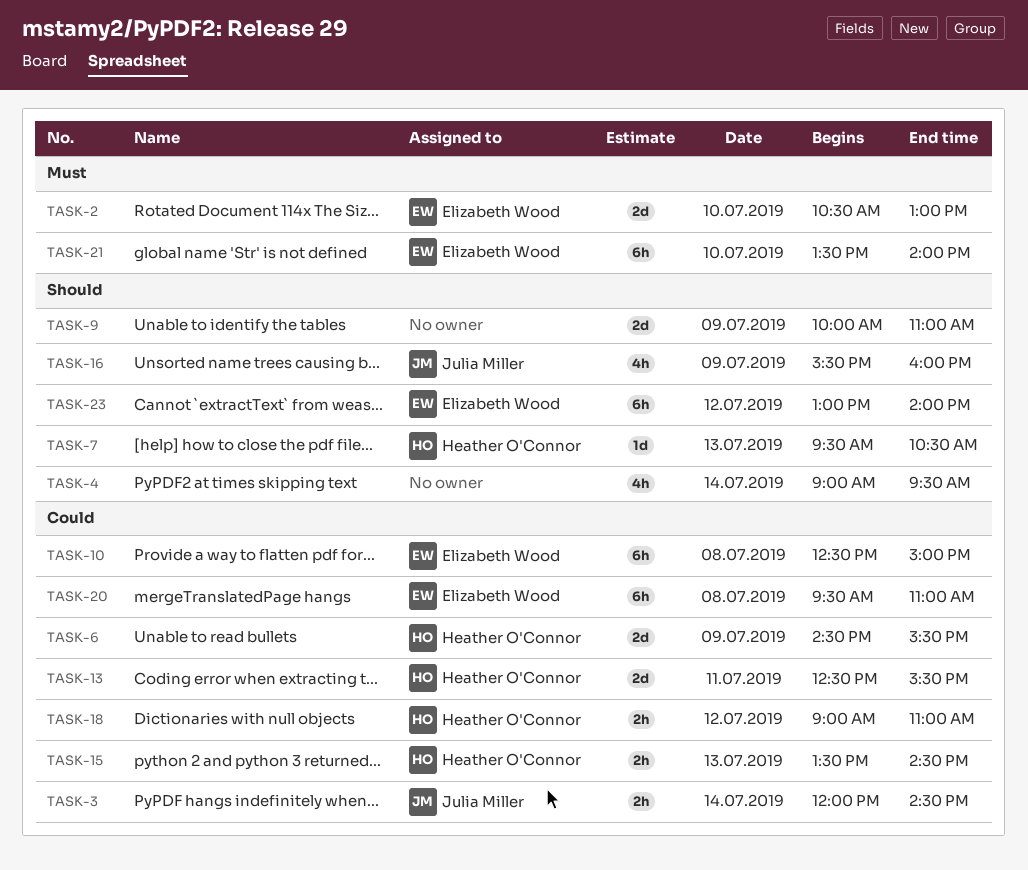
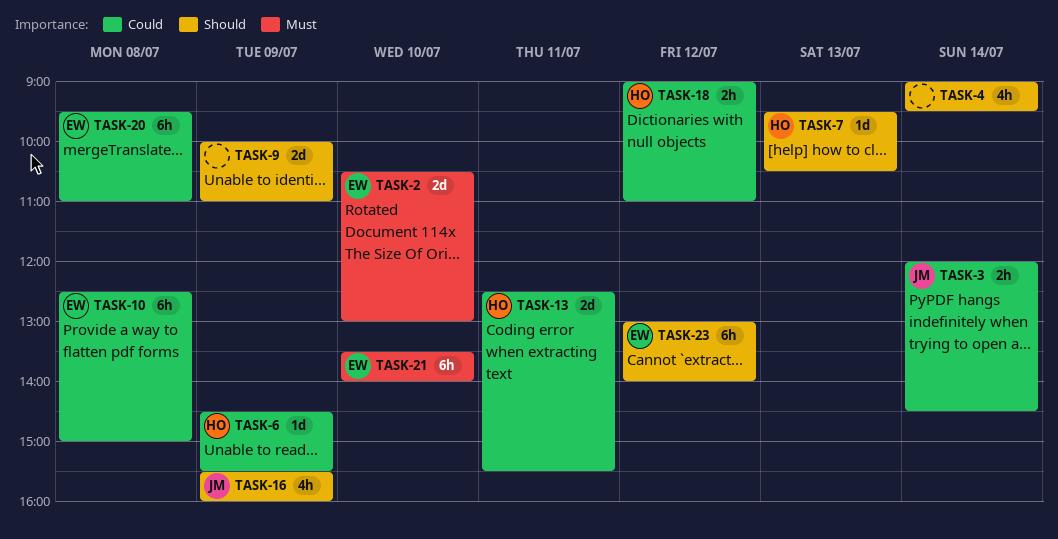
TASK-6, estimate: 2d -> 1d
TASK-15: present -> none

